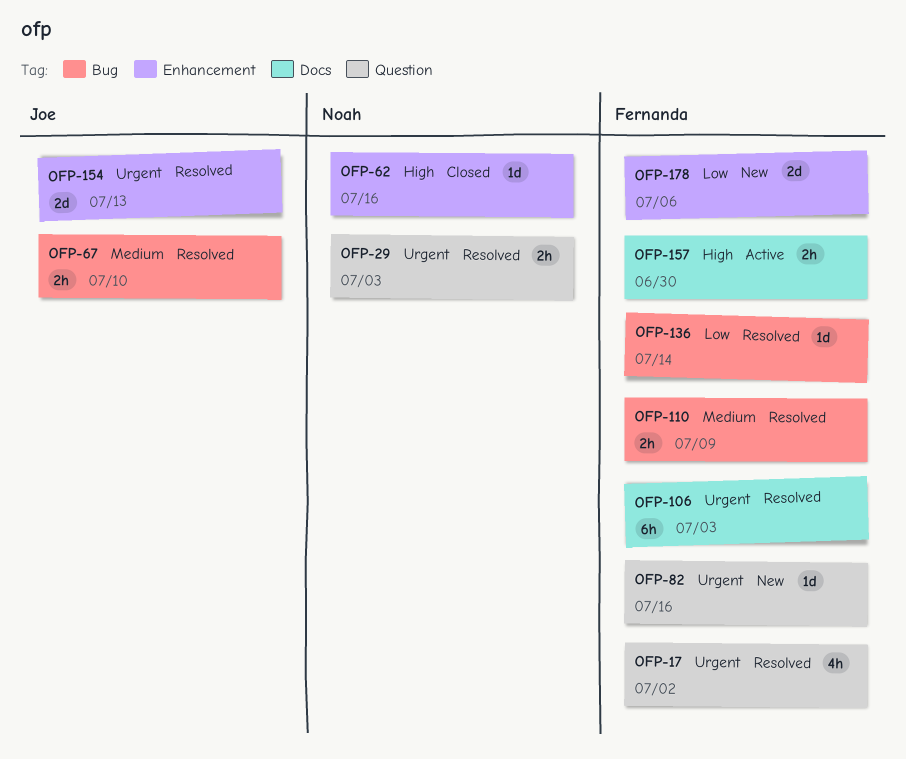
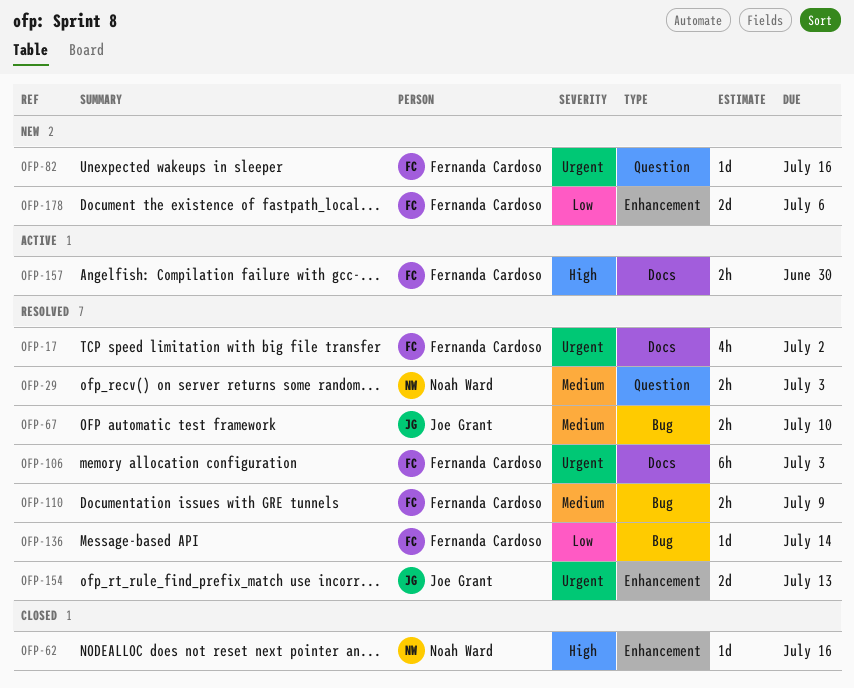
OFP-17, label: Question -> Docs
OFP-29, priority: Urgent -> Medium

